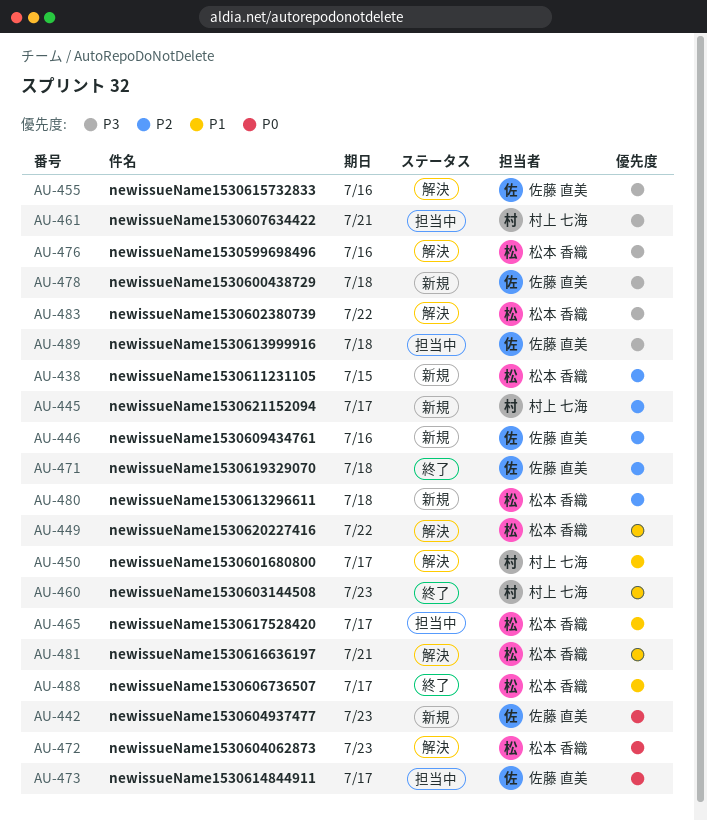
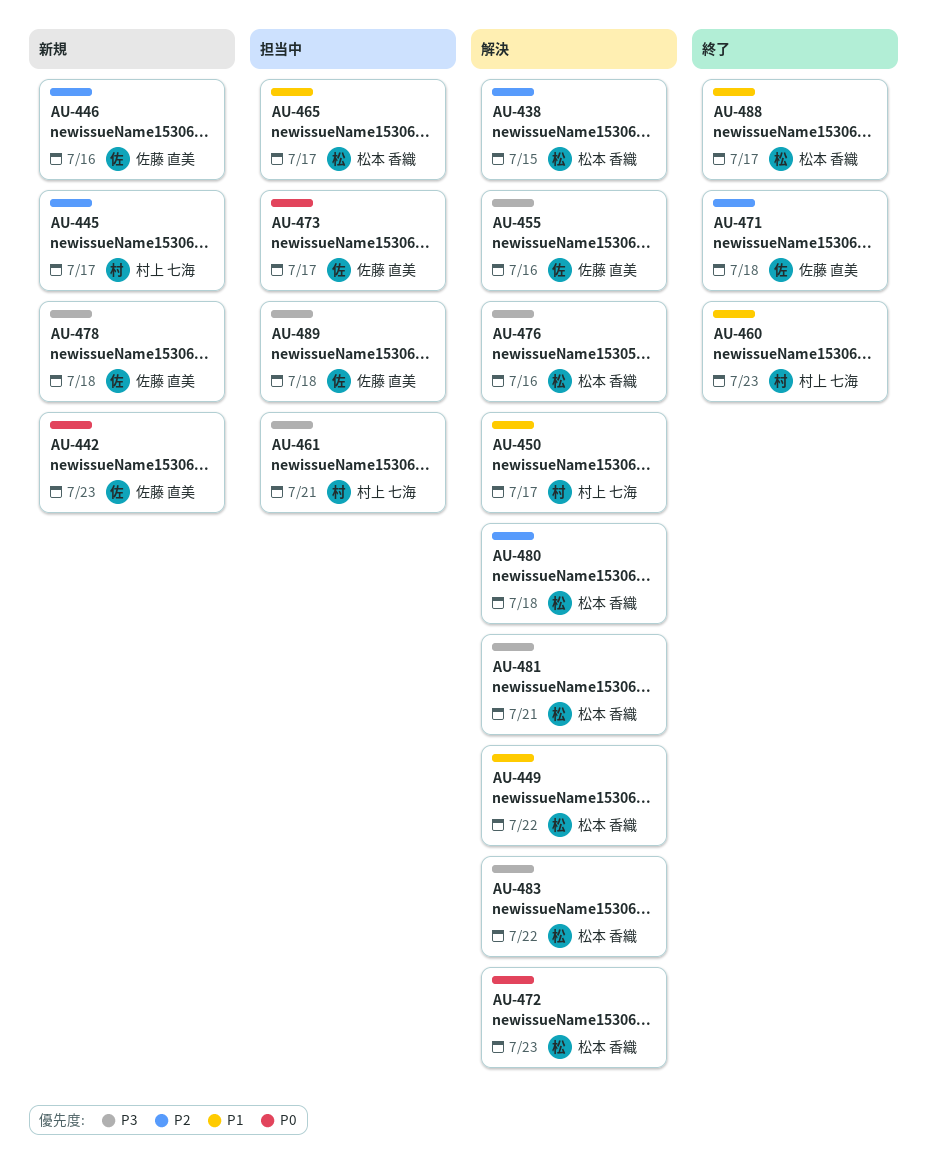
AU-438, status: 新規 -> 解決
AU-480, status: 新規 -> 解決
AU-481, priority: P1 -> P3

